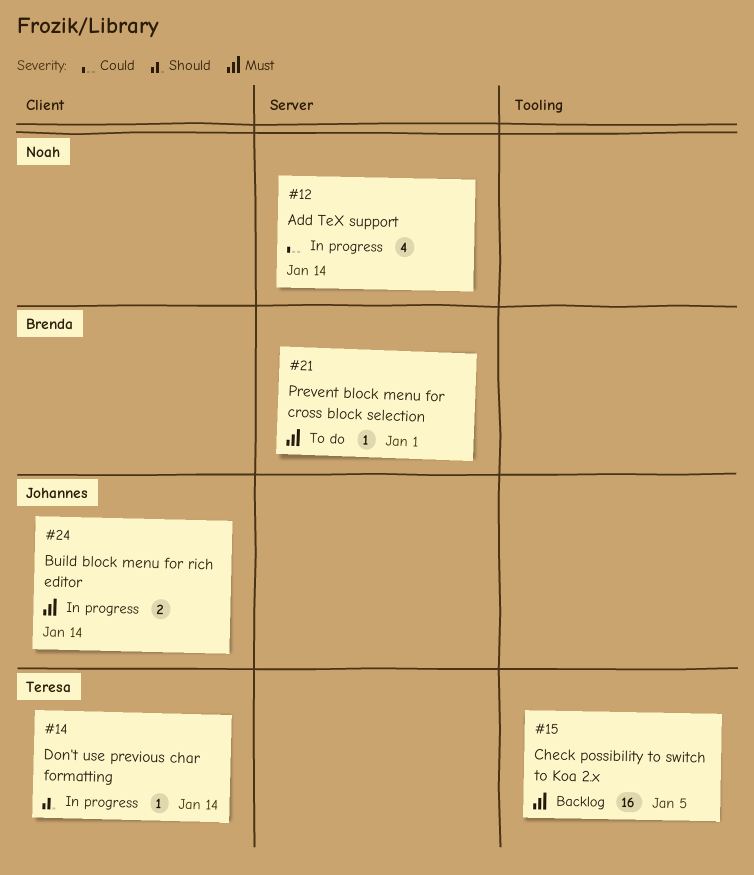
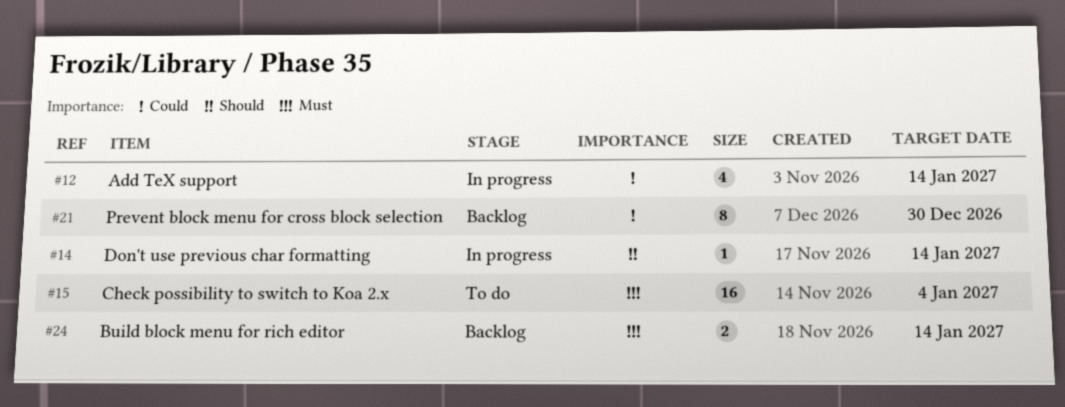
#15, status: Backlog -> To do
#15, due: Jan 5 -> Jan 4
#21, status: To do -> Backlog
#21, priority: Must -> Could
#21, estimate: 1 -> 8
#21, due: Jan 1 -> Dec 30
#24, status: In progress -> Backlog

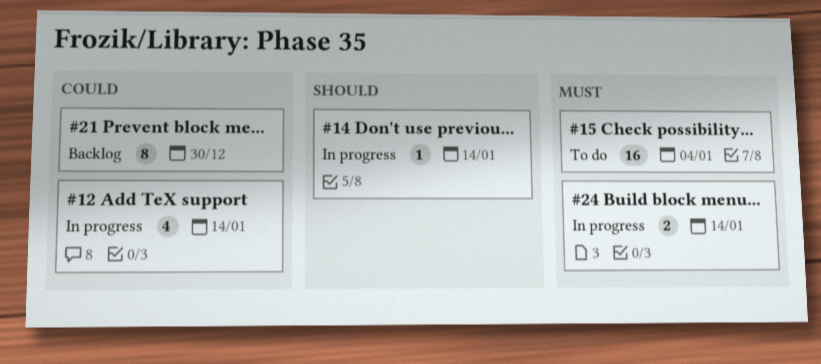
#24, status: Backlog -> In progress

